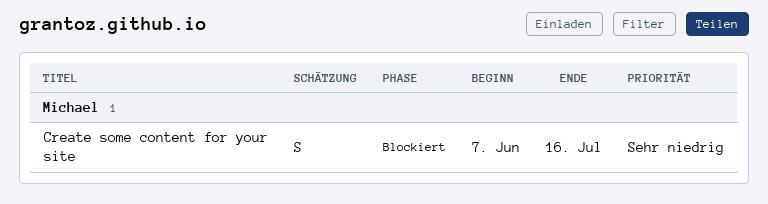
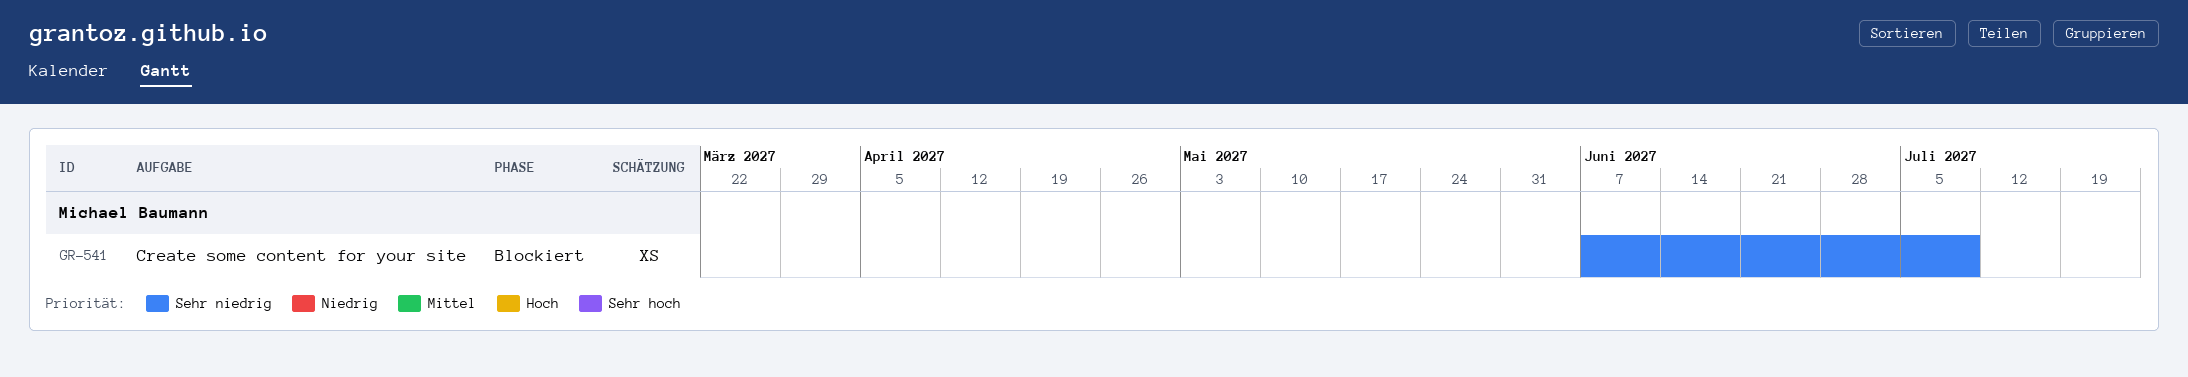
Create some content for your site, estimate: S -> XS
Create some content for your site, due: Jul 16 -> Jul 9

